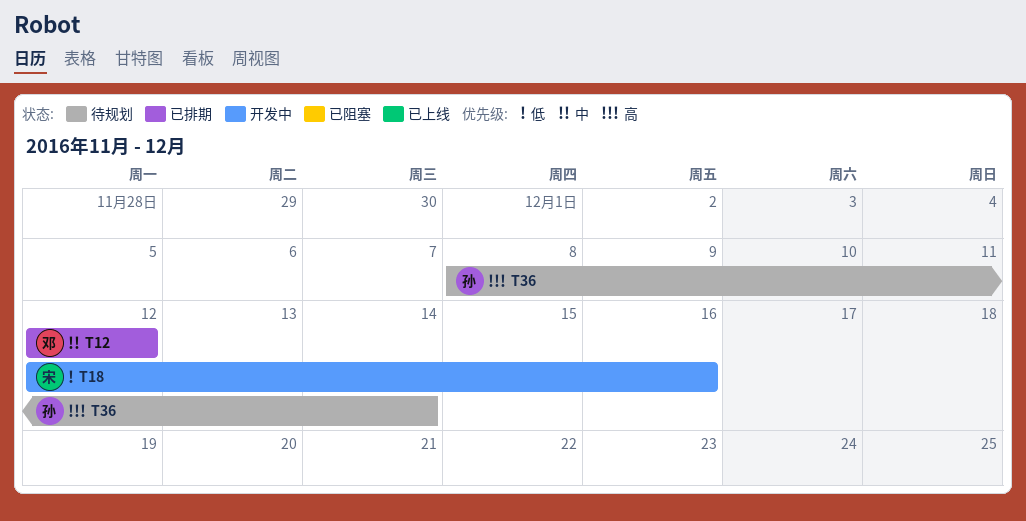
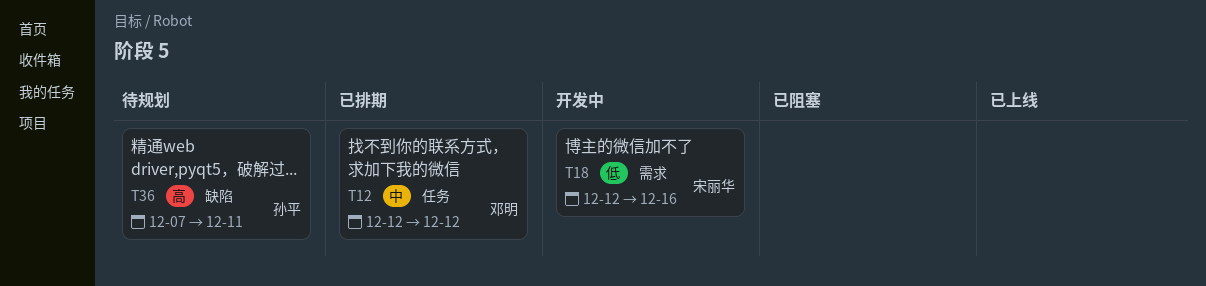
T36, start: Dec 8 -> Dec 7
T36, due: Dec 14 -> Dec 11

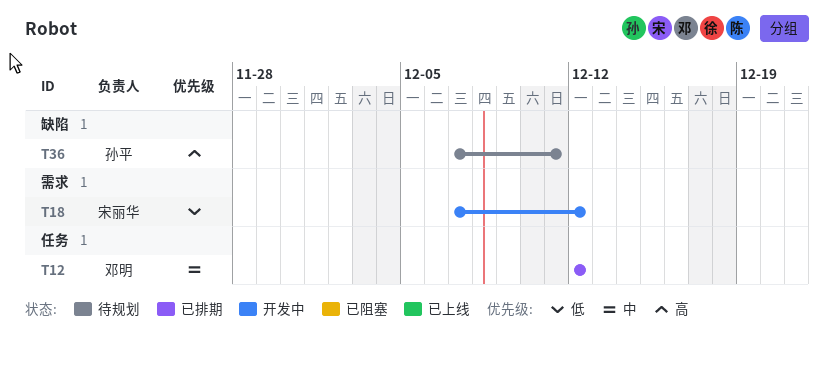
T18, start: Dec 12 -> Dec 7
T18, due: Dec 16 -> Dec 12

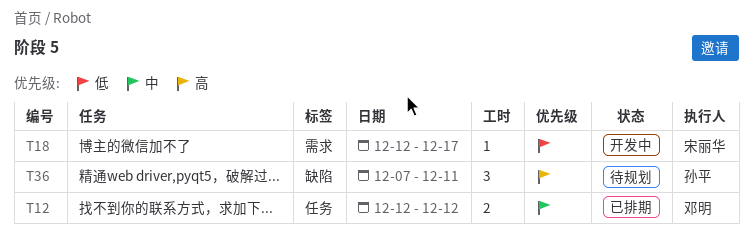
T18, start: Dec 7 -> Dec 12
T18, due: Dec 12 -> Dec 17

